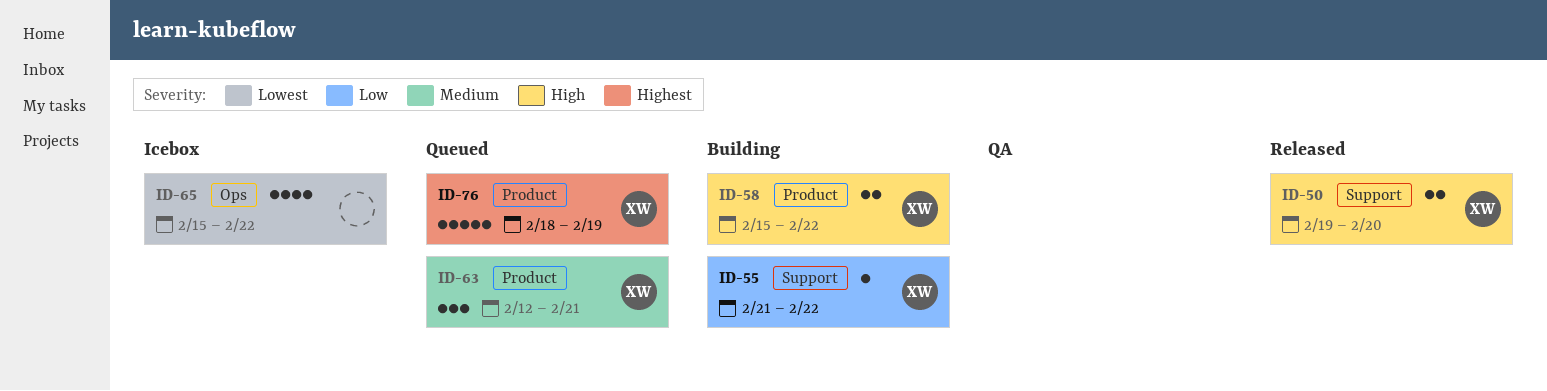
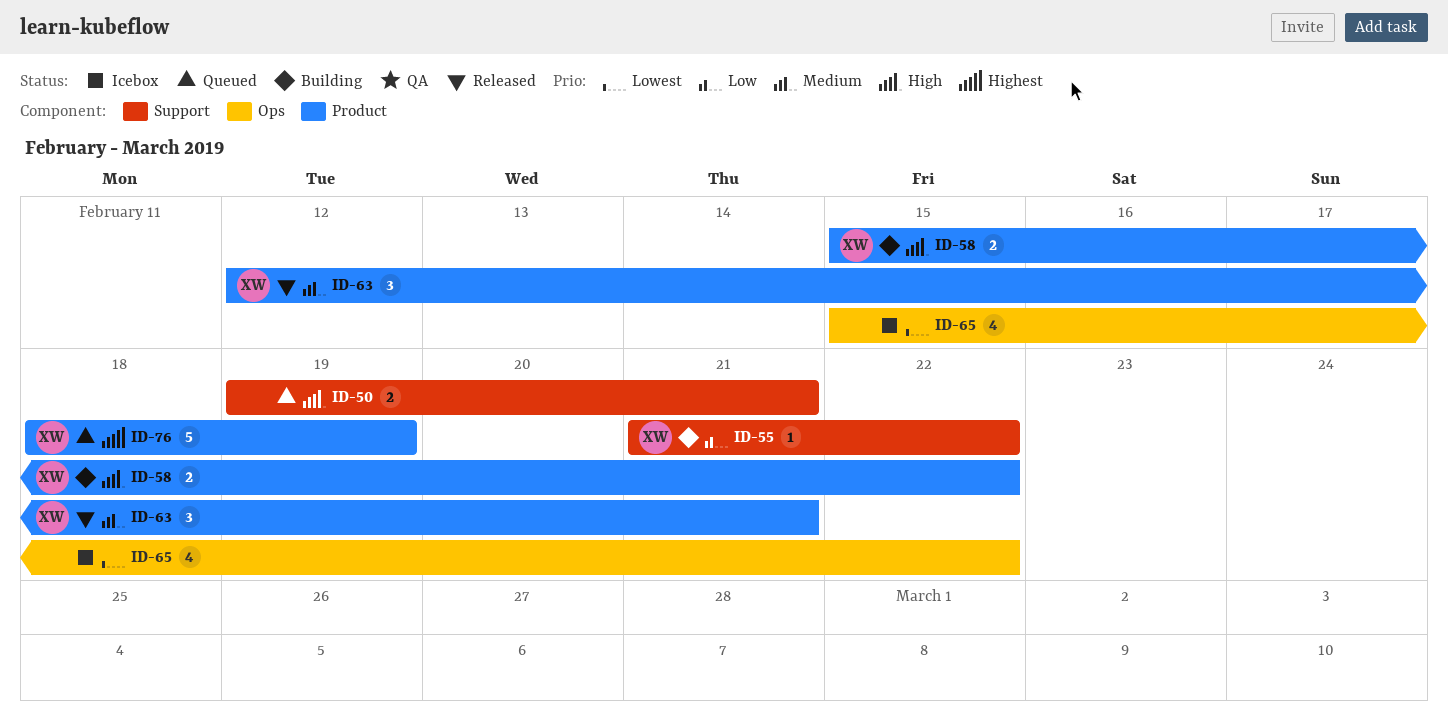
ID-50, status: Released -> Queued
ID-50, owner: XW -> none
ID-50, due: Feb 20 -> Feb 21
ID-63, status: Queued -> Released

